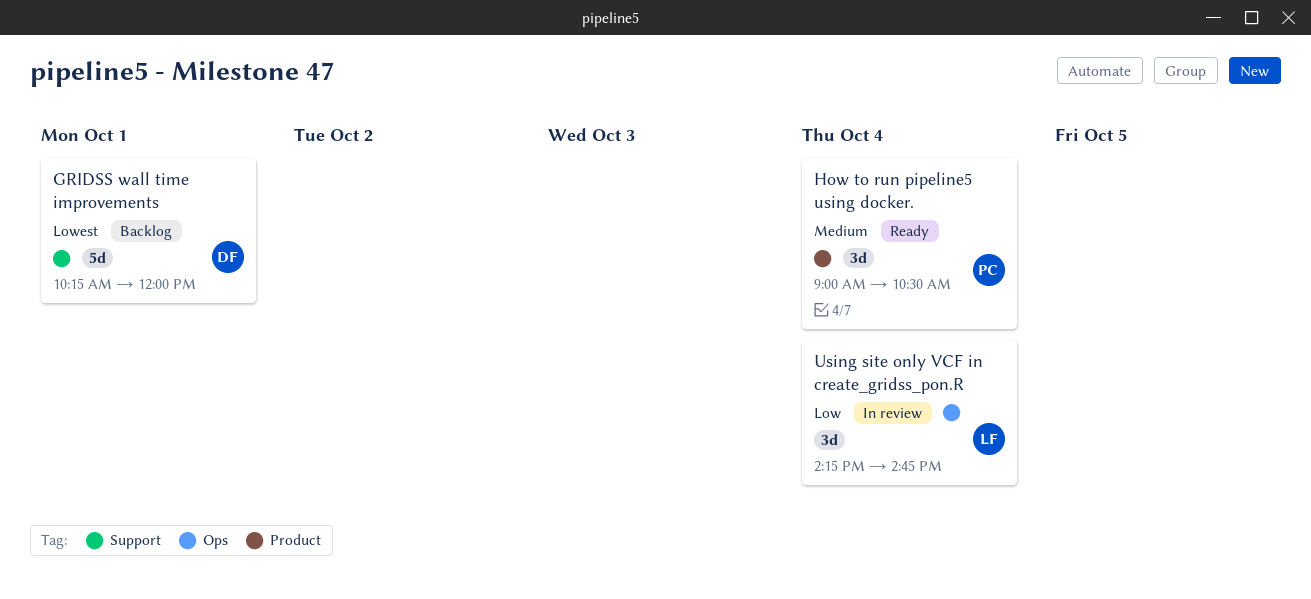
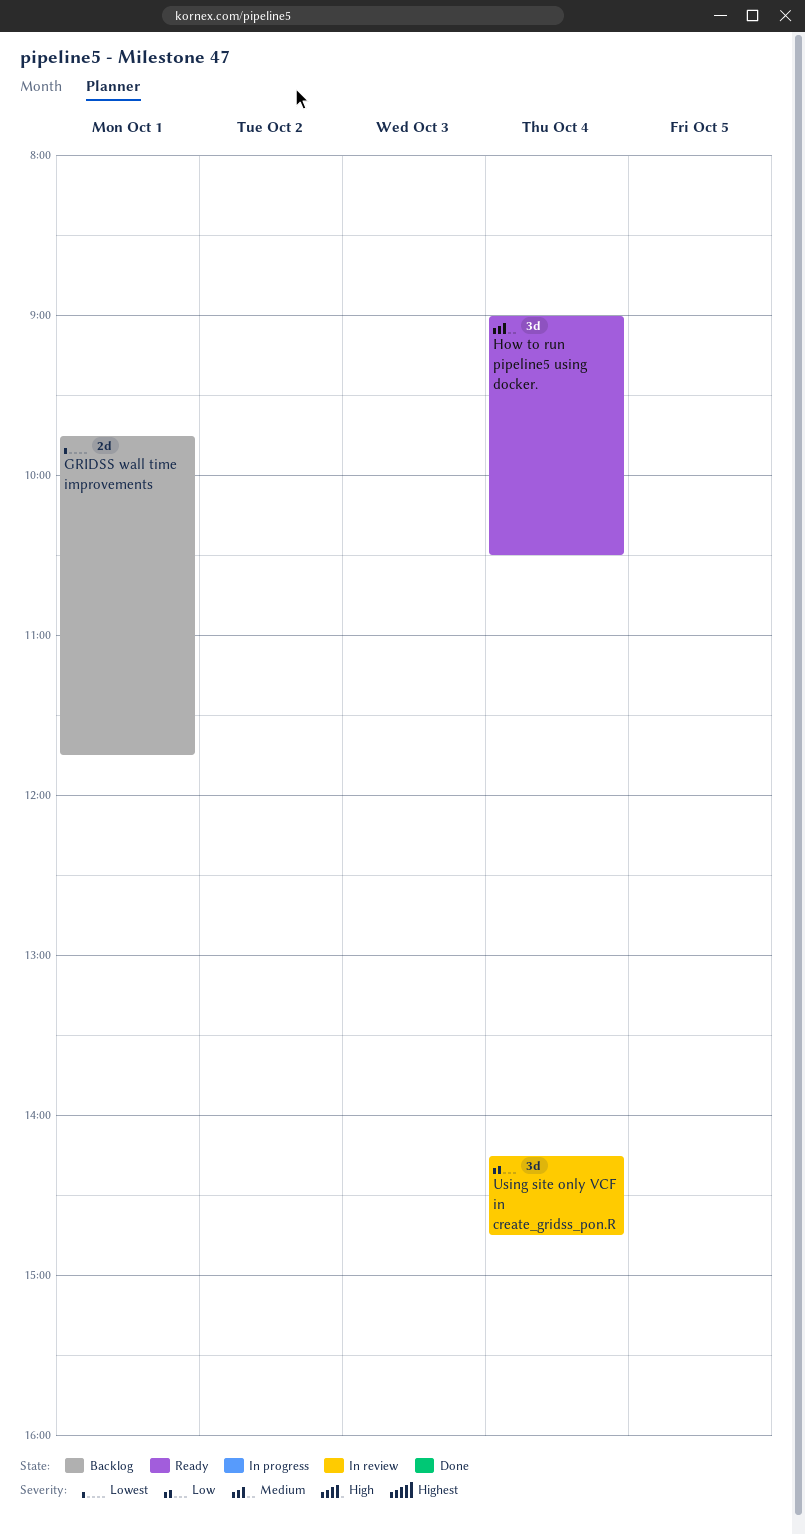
GRIDSS wall time improvements, estimate: 5d -> 2d
GRIDSS wall time improvements, begins: 10:15 -> 09:45
GRIDSS wall time improvements, ends: 12:00 -> 11:45

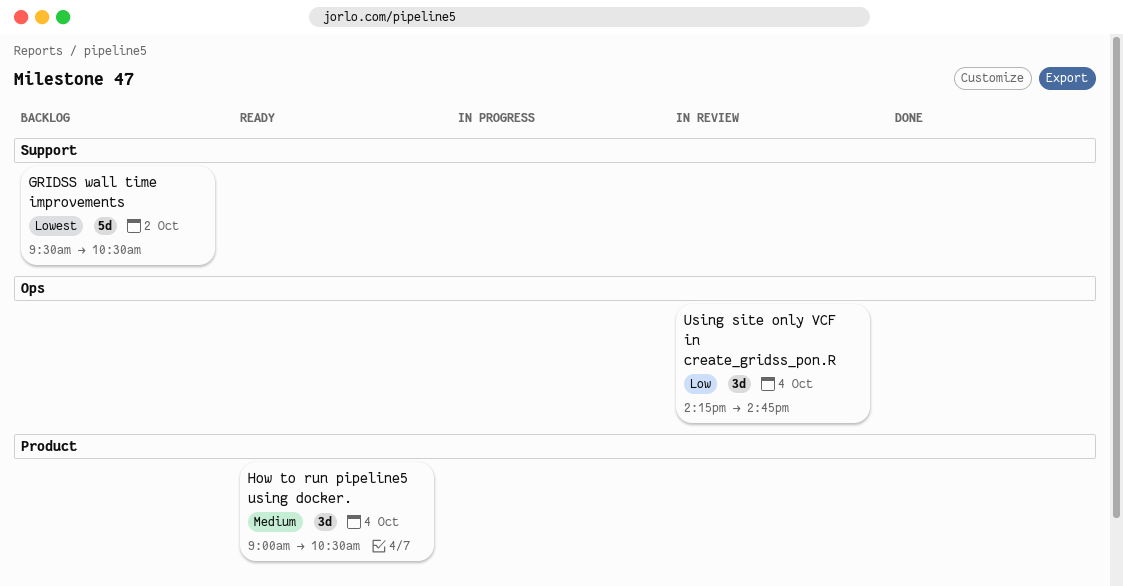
GRIDSS wall time improvements, estimate: 2d -> 5d
GRIDSS wall time improvements, day: Oct 1 -> Oct 2
GRIDSS wall time improvements, begins: 09:45 -> 09:30
GRIDSS wall time improvements, ends: 11:45 -> 10:30

